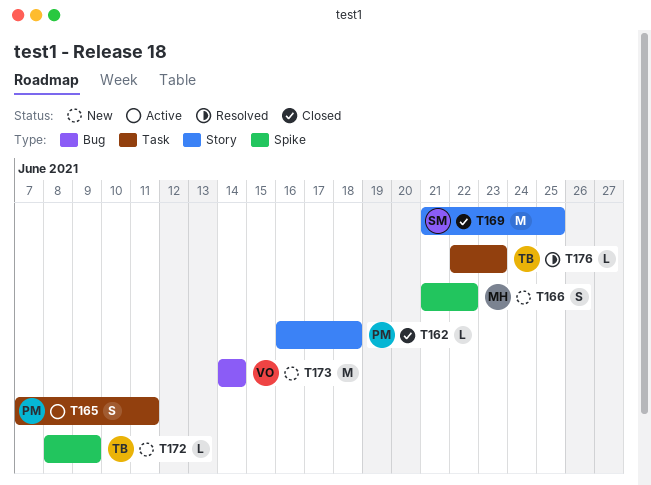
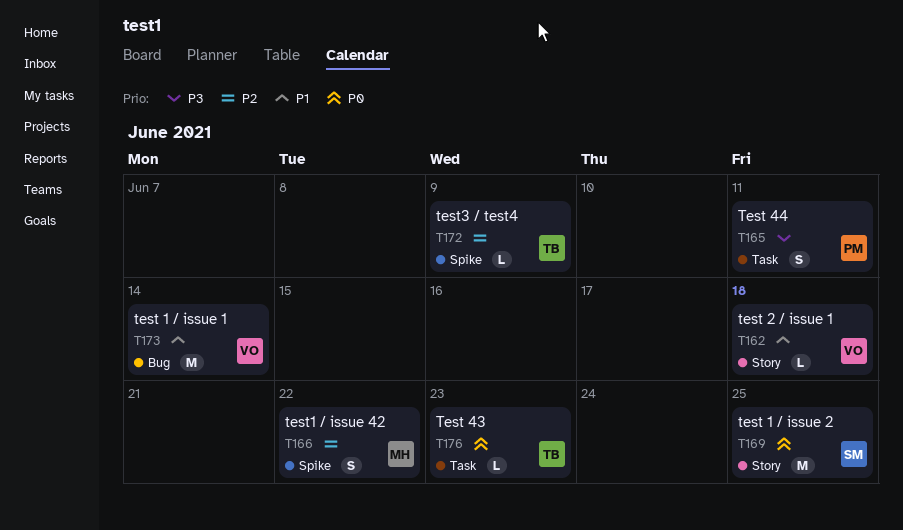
T162, owner: PM -> VO

